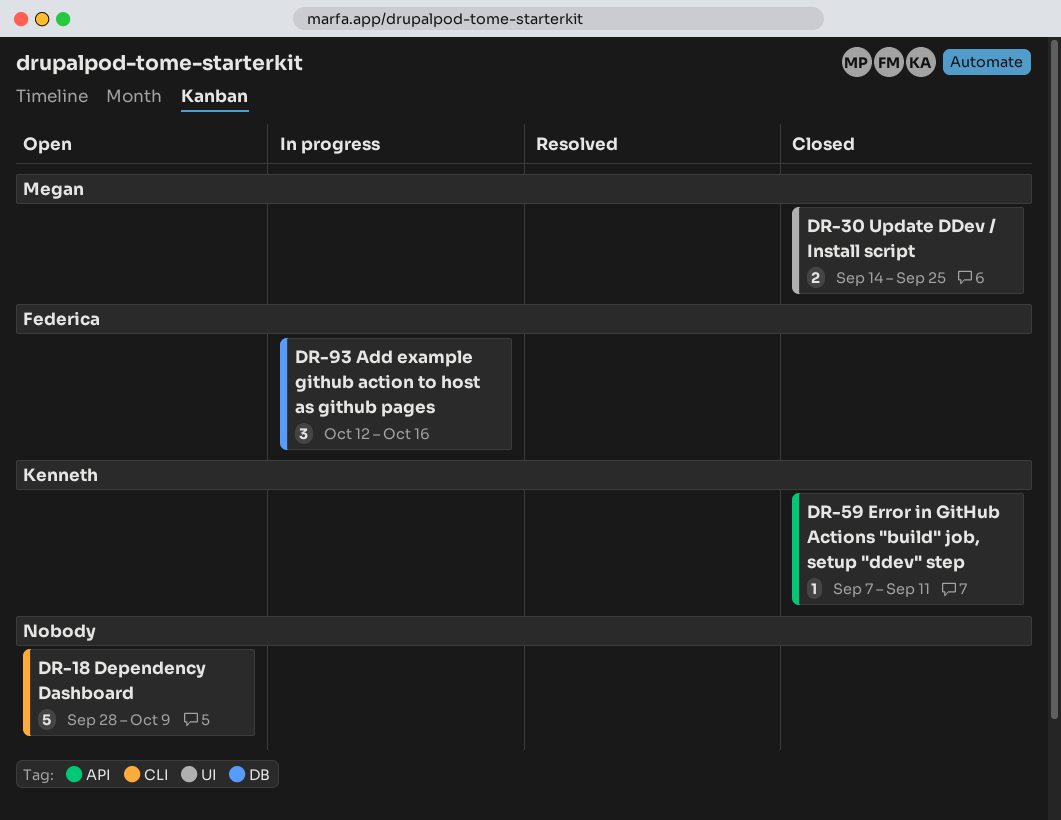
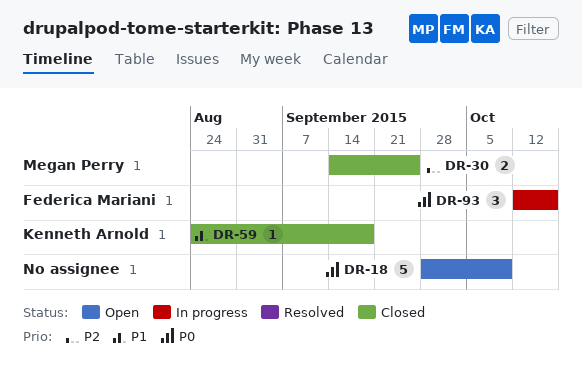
DR-59, start: Sep 7 -> Aug 24
DR-59, due: Sep 11 -> Sep 18

